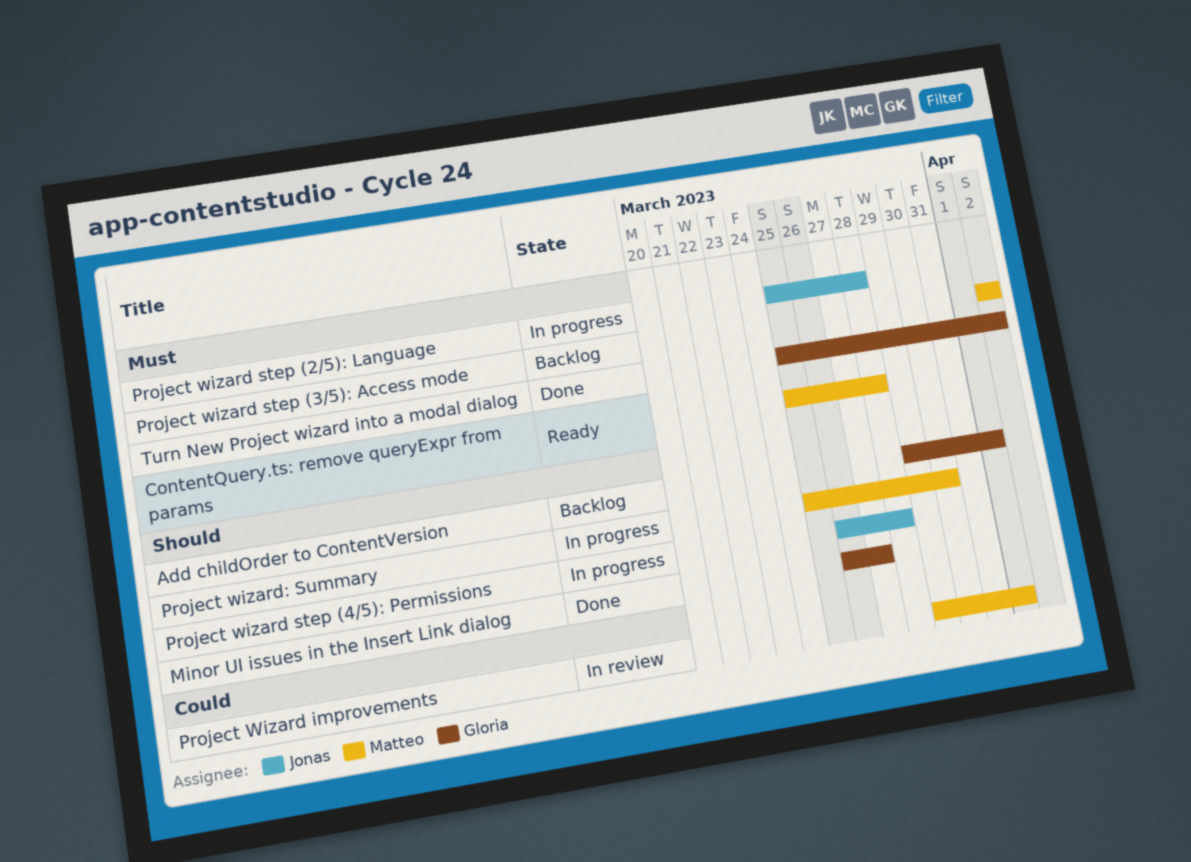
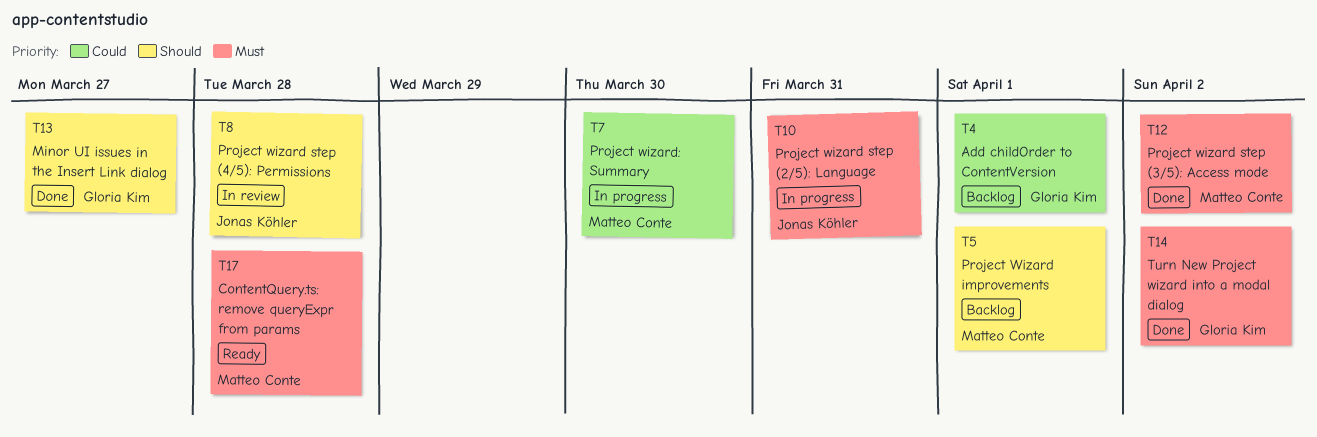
Add childOrder to ContentVersion, priority: Should -> Could
Project Wizard improvements, status: In review -> Backlog
Project Wizard improvements, priority: Could -> Should
Project wizard step (2/5): Language, due: Mar 28 -> Mar 31
Project wizard step (3/5): Access mode, status: Backlog -> Done
Project wizard step (4/5): Permissions, status: In progress -> In review
Project wizard: Summary, priority: Should -> Could

